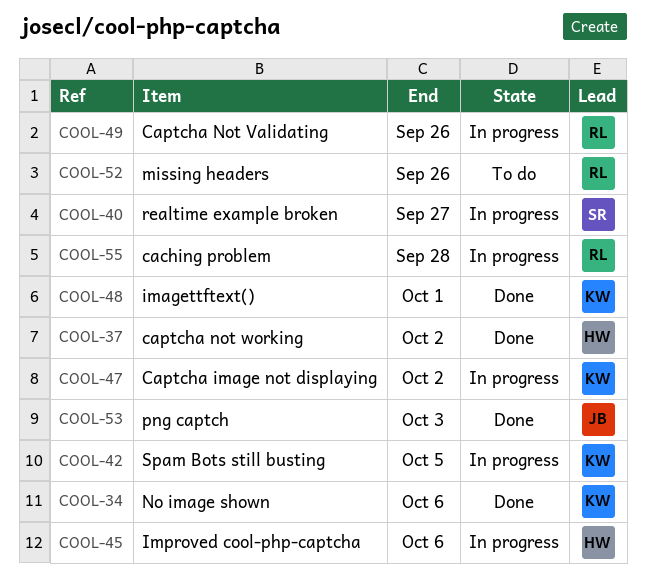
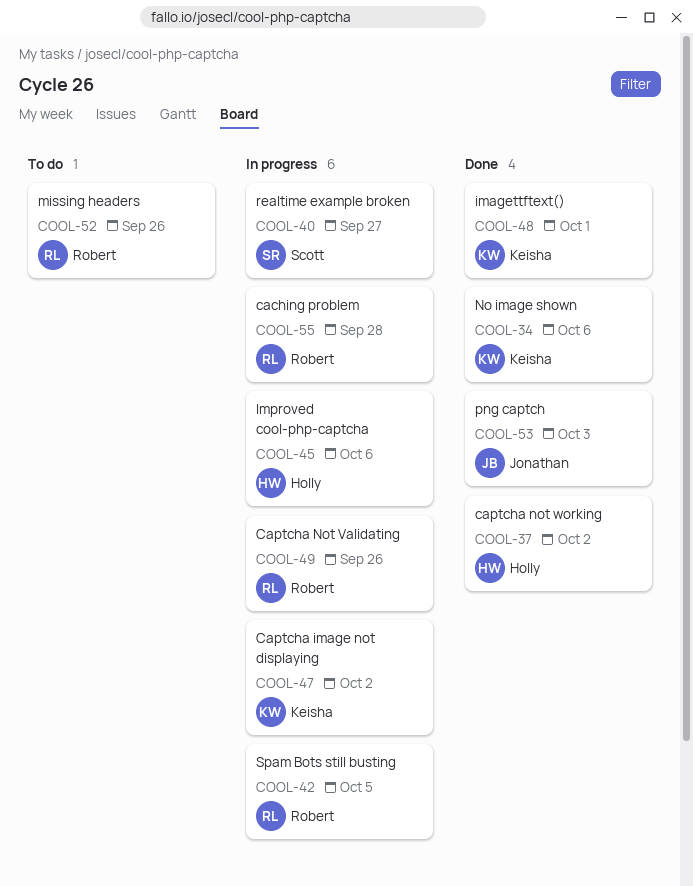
COOL-42, owner: Keisha -> Robert

